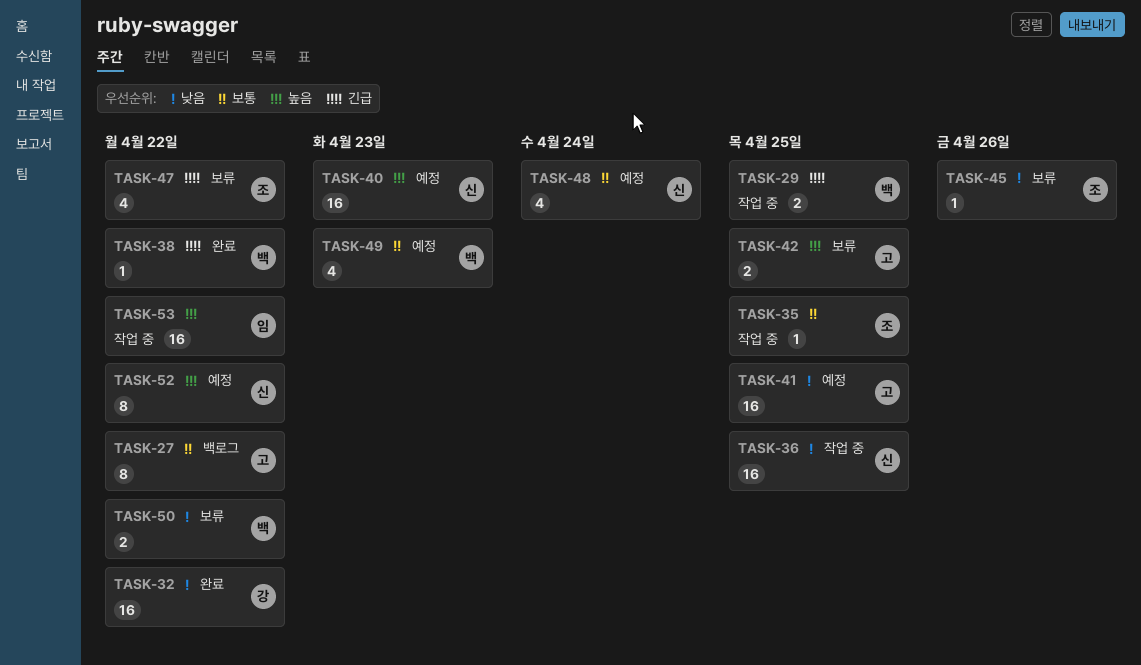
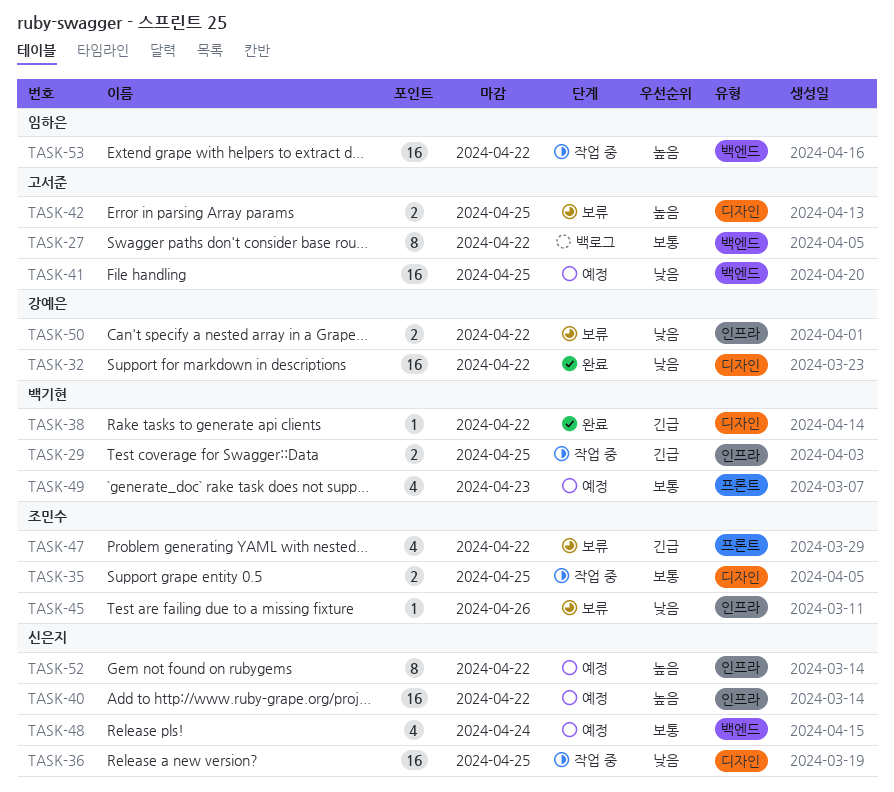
TASK-35, estimate: 1 -> 2
TASK-40, due: Apr 23 -> Apr 22
TASK-50, owner: 백기현 -> 강예은

